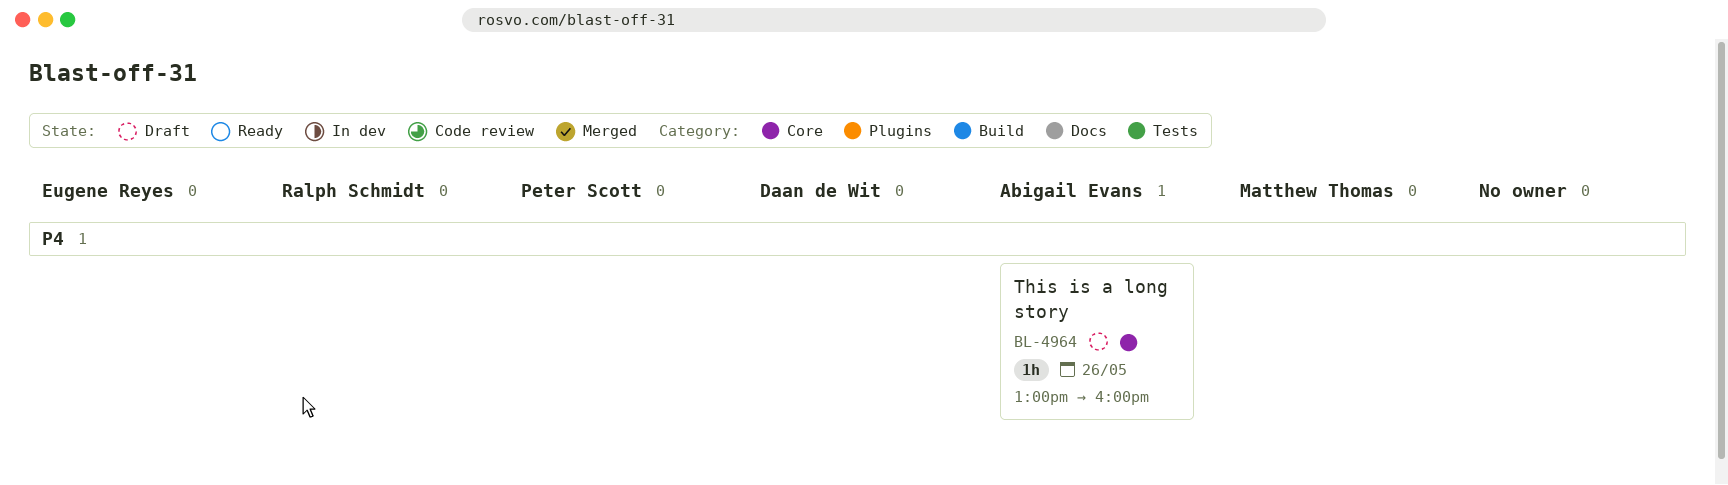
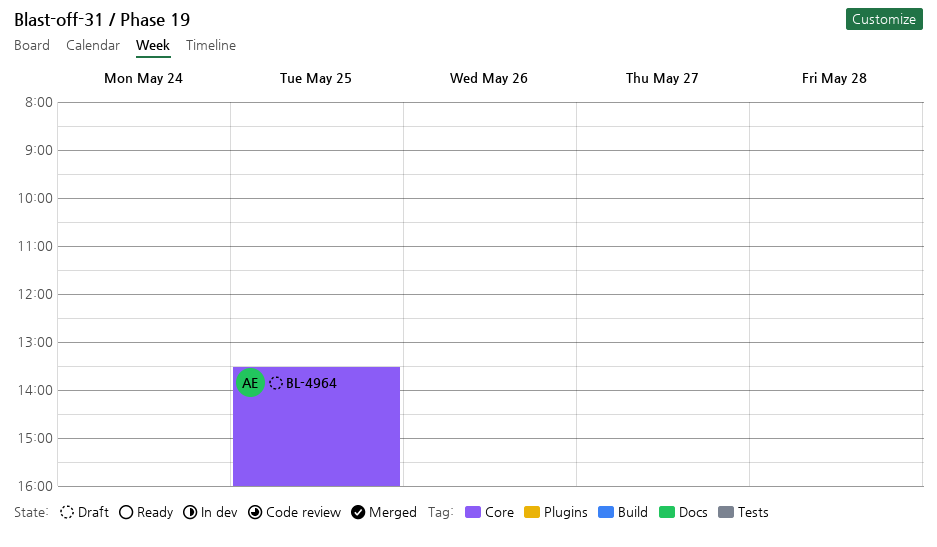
BL-4964, day: May 26 -> May 25
BL-4964, begins: 13:00 -> 13:30

